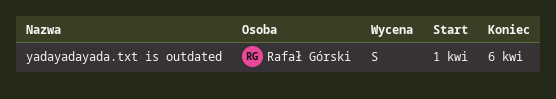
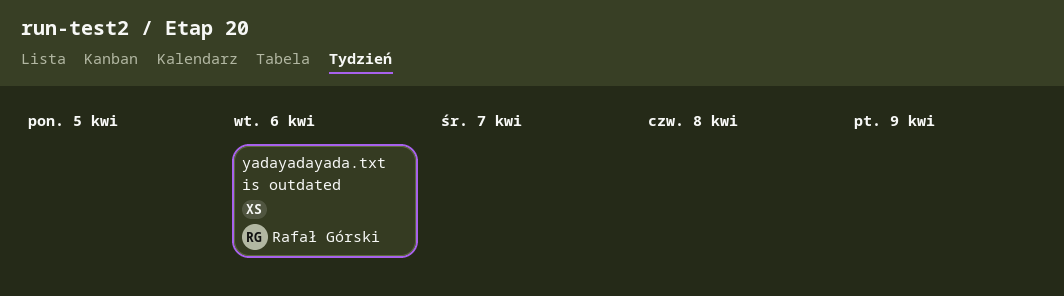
yadayadayada.txt is outdated, estimate: S -> XS

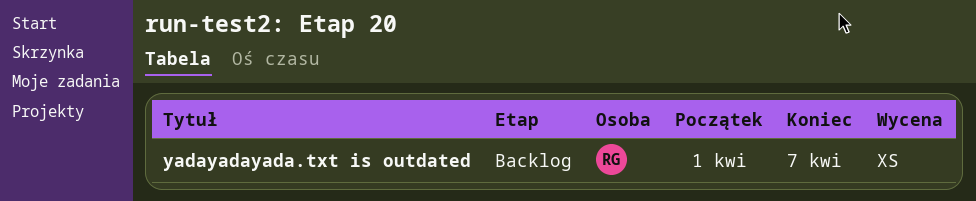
yadayadayada.txt is outdated, due: Apr 6 -> Apr 7

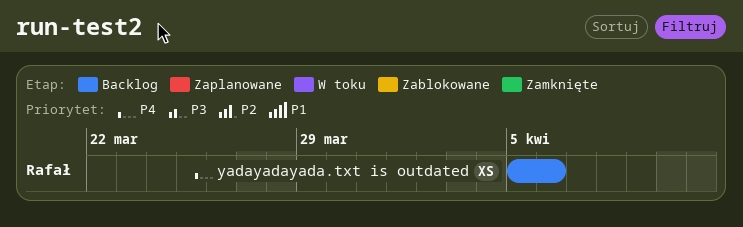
yadayadayada.txt is outdated, start: Apr 1 -> Apr 5
yadayadayada.txt is outdated, due: Apr 7 -> Apr 6

